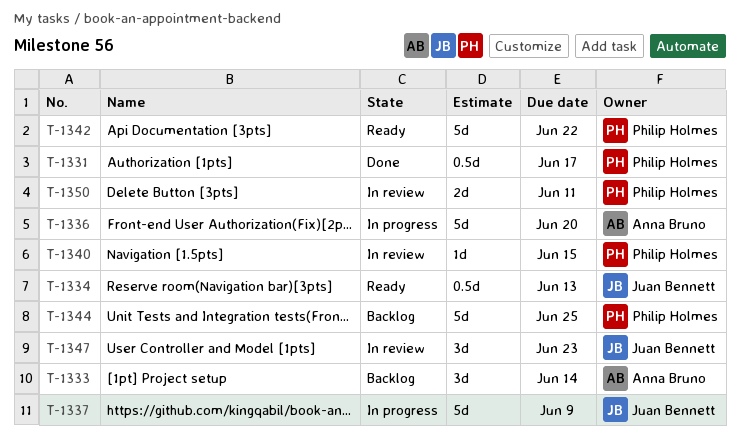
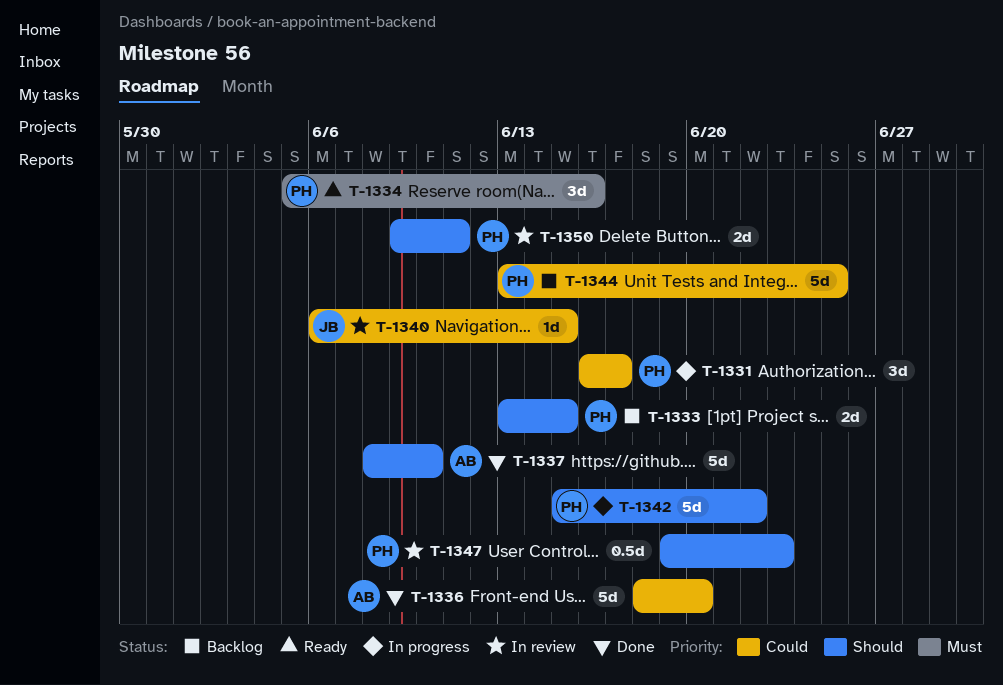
T-1331, status: Done -> In progress
T-1331, estimate: 0.5d -> 3d
T-1333, owner: Anna Bruno -> Philip Holmes
T-1333, estimate: 3d -> 2d
T-1333, due: Jun 14 -> Jun 15
T-1334, owner: Juan Bennett -> Philip Holmes
T-1334, estimate: 0.5d -> 3d
T-1334, due: Jun 13 -> Jun 16
T-1336, status: In progress -> Done
T-1337, status: In progress -> Done
T-1337, owner: Juan Bennett -> Anna Bruno
T-1337, due: Jun 9 -> Jun 10
T-1340, owner: Philip Holmes -> Juan Bennett
T-1342, status: Ready -> In progress
T-1347, owner: Juan Bennett -> Philip Holmes
T-1347, estimate: 3d -> 0.5d

